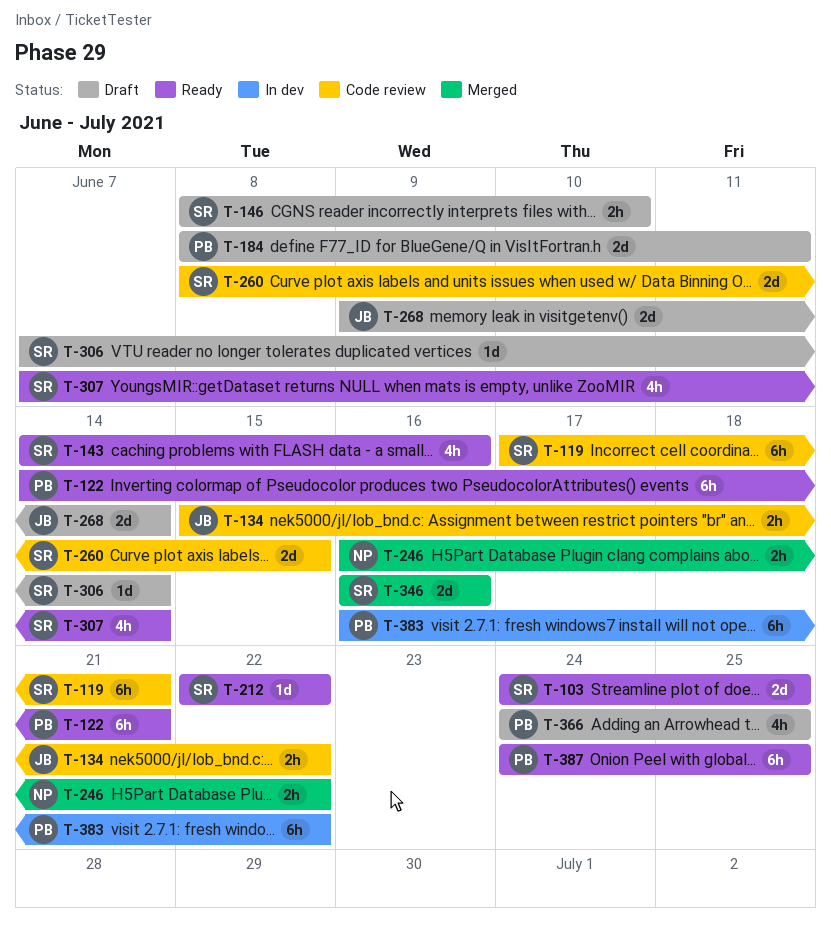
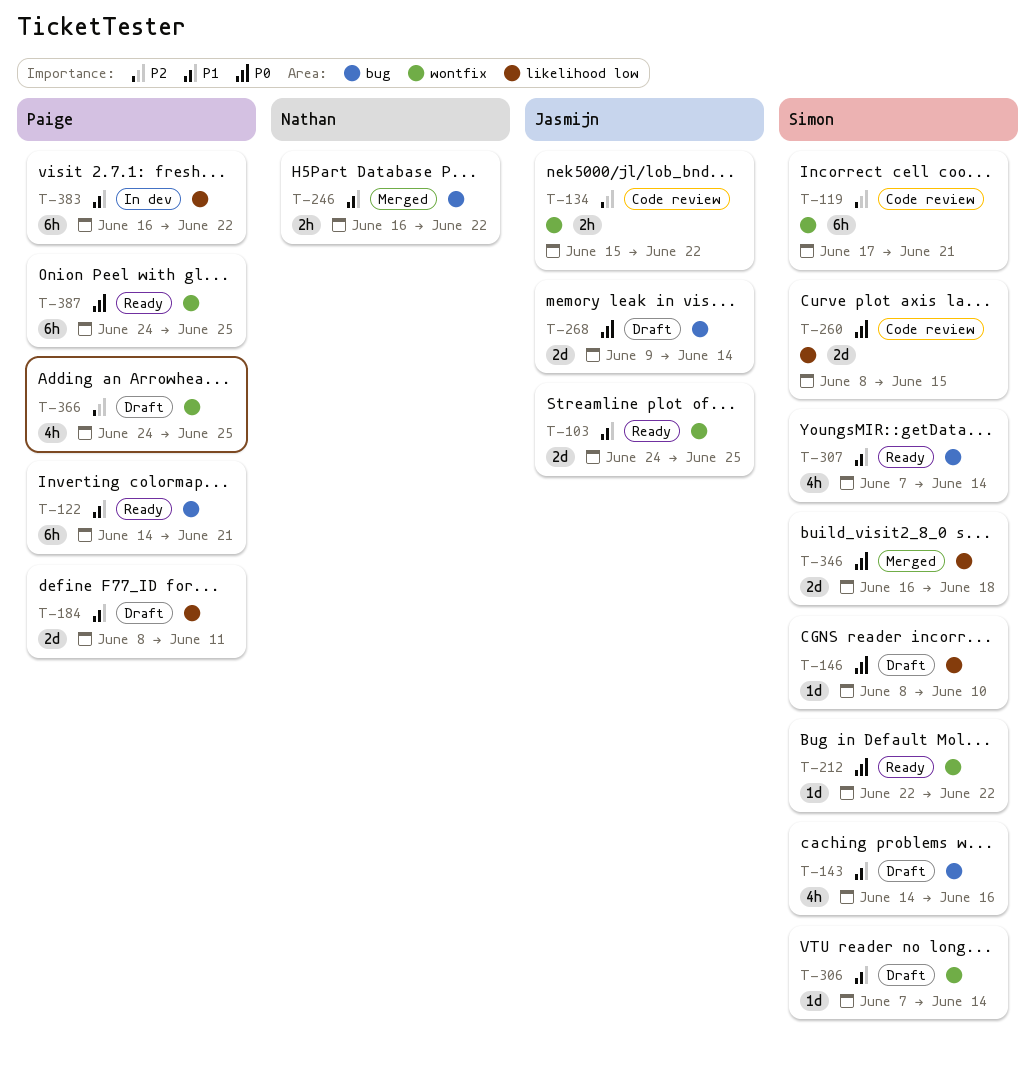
T-103, owner: Simon -> Jasmijn
T-143, status: Ready -> Draft
T-146, estimate: 2h -> 1d
T-346, due: Jun 16 -> Jun 18

